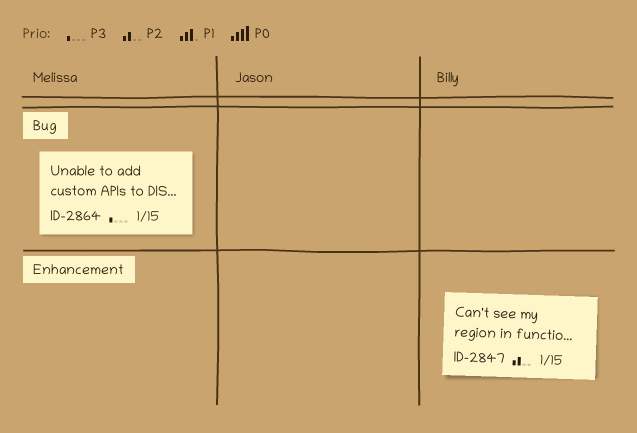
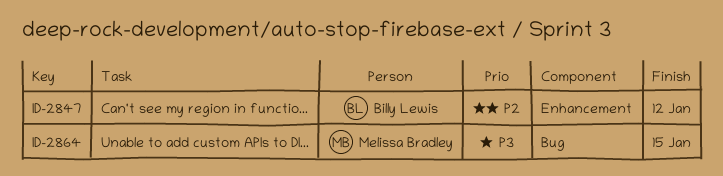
ID-2847, due: Jan 15 -> Jan 12

